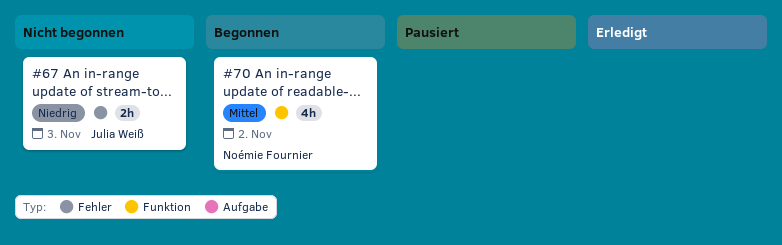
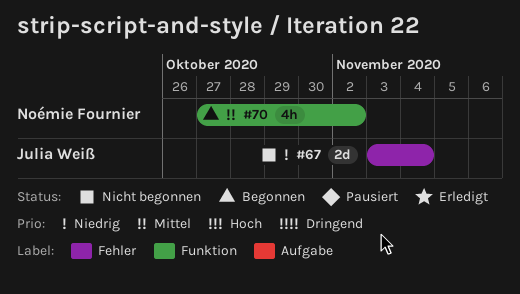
#67, estimate: 2h -> 2d
#67, due: Nov 3 -> Nov 4

